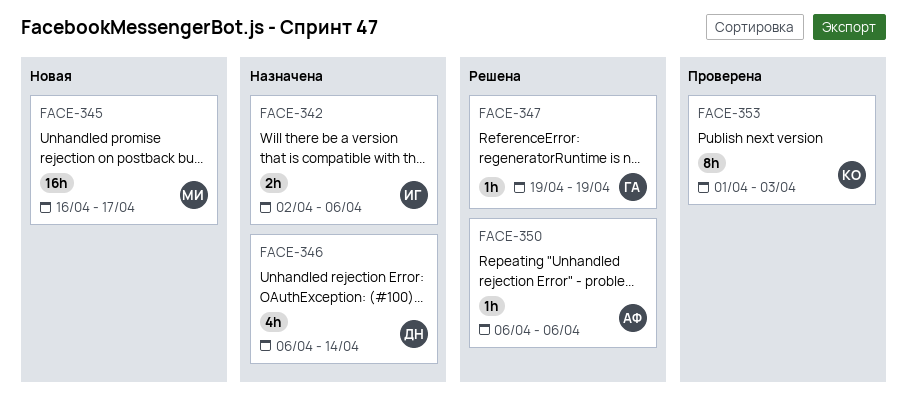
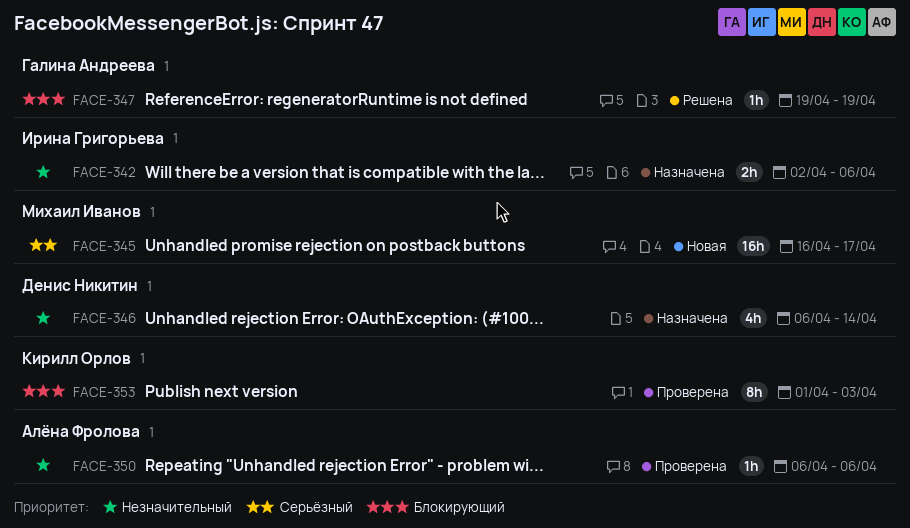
FACE-350, status: Решена -> Проверена

